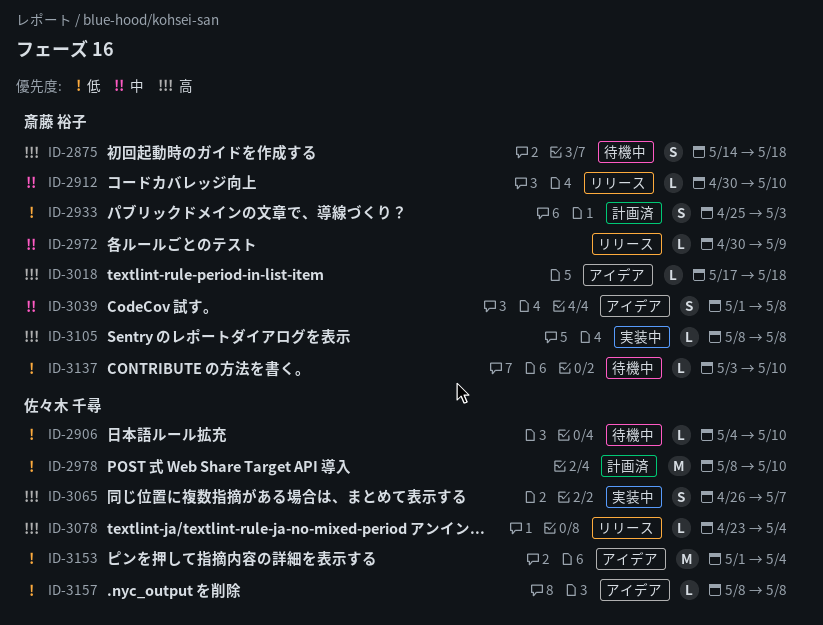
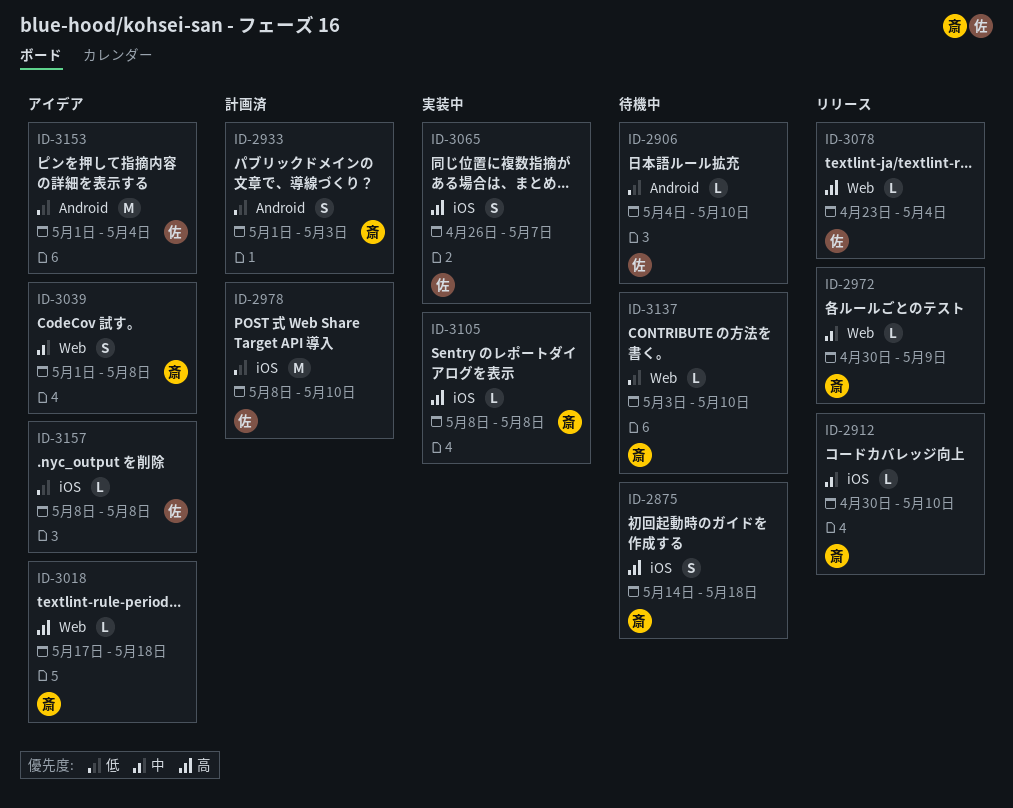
ID-2933, start: Apr 25 -> May 1

